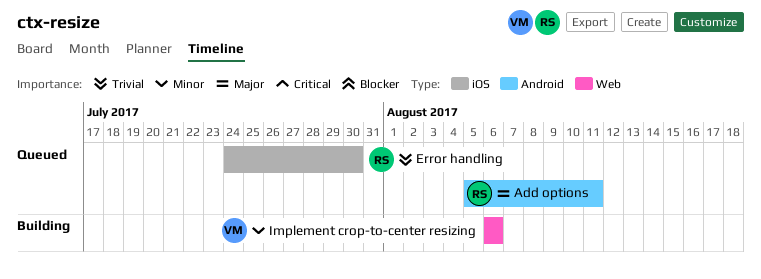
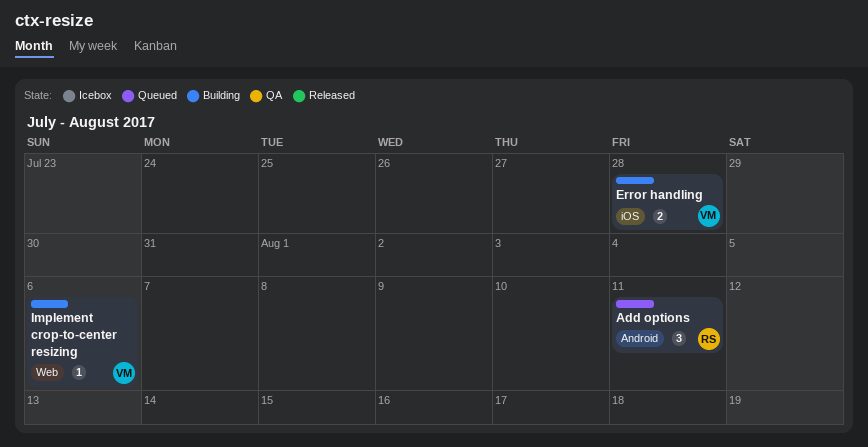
Error handling, status: Queued -> Building
Error handling, owner: RS -> VM
Error handling, due: Jul 30 -> Jul 28

